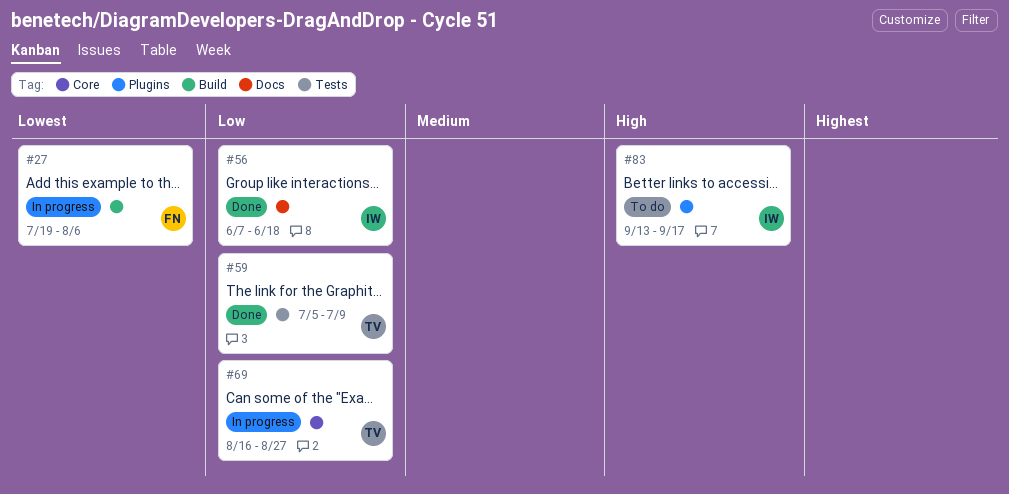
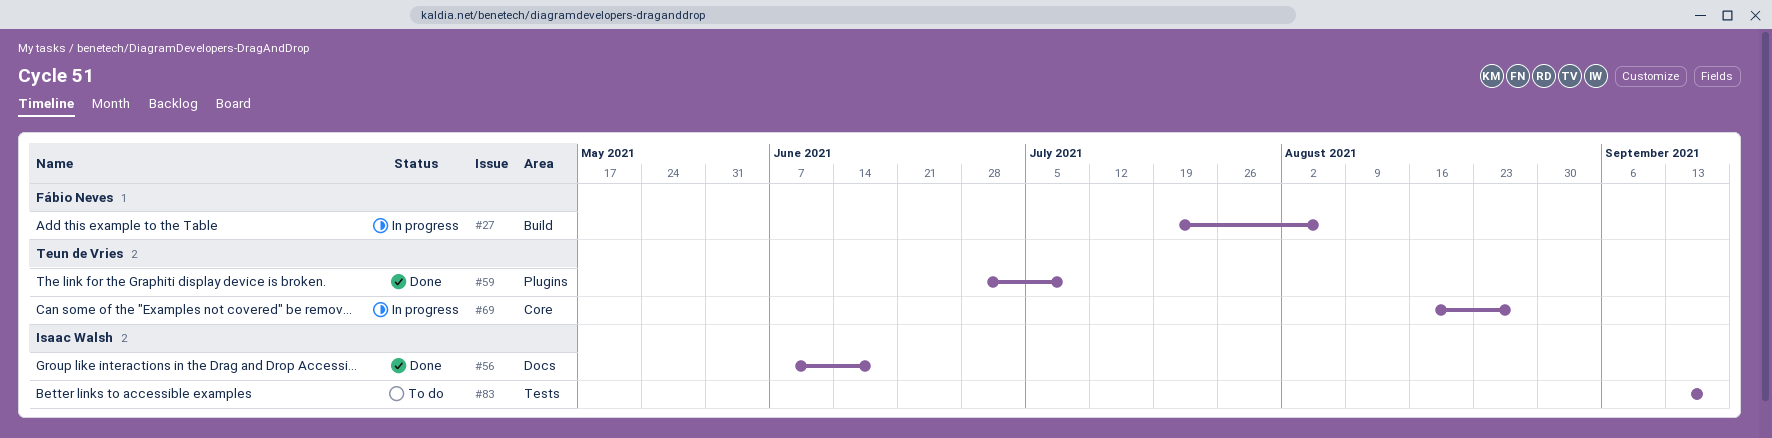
#59, label: Tests -> Plugins
#59, start: Jul 5 -> Jun 28
#83, label: Plugins -> Tests

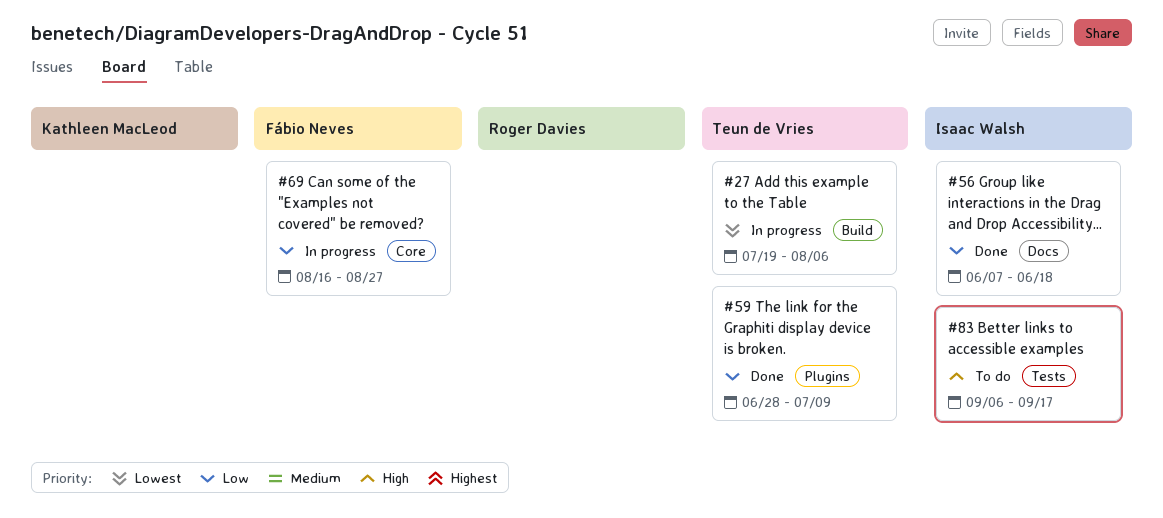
#27, owner: Fábio Neves -> Teun de Vries
#69, owner: Teun de Vries -> Fábio Neves
#83, start: Sep 13 -> Sep 6

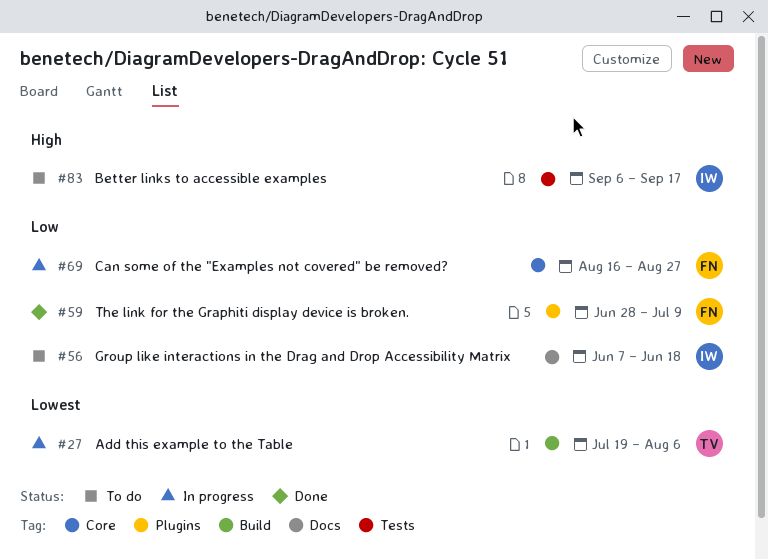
#56, status: Done -> To do
#59, owner: Teun de Vries -> Fábio Neves

